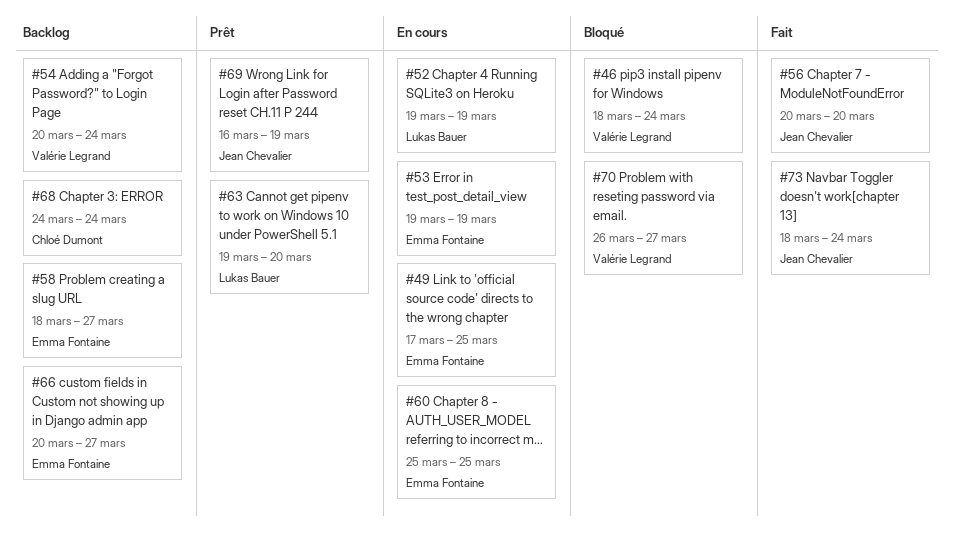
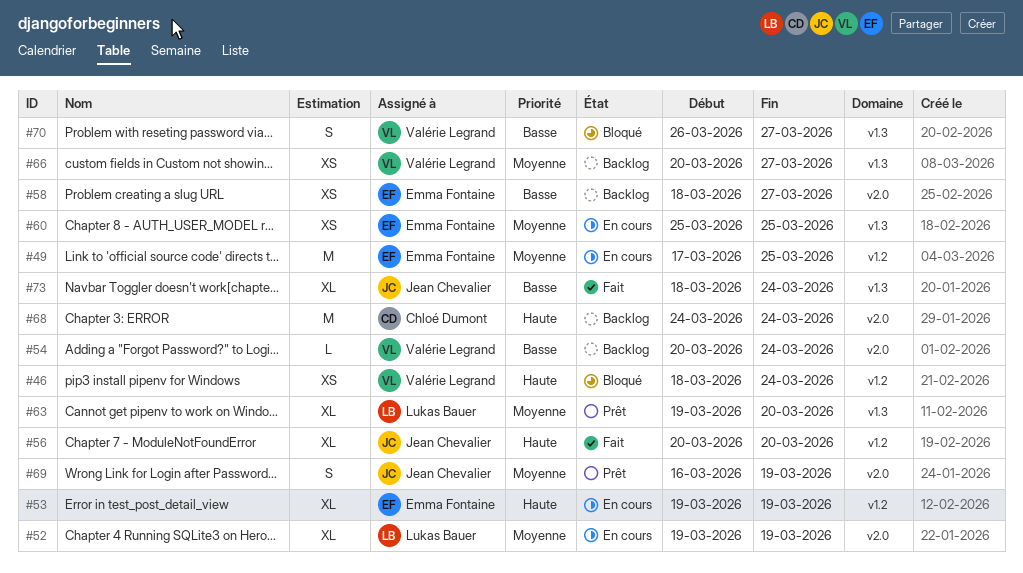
#66, owner: Emma Fontaine -> Valérie Legrand

